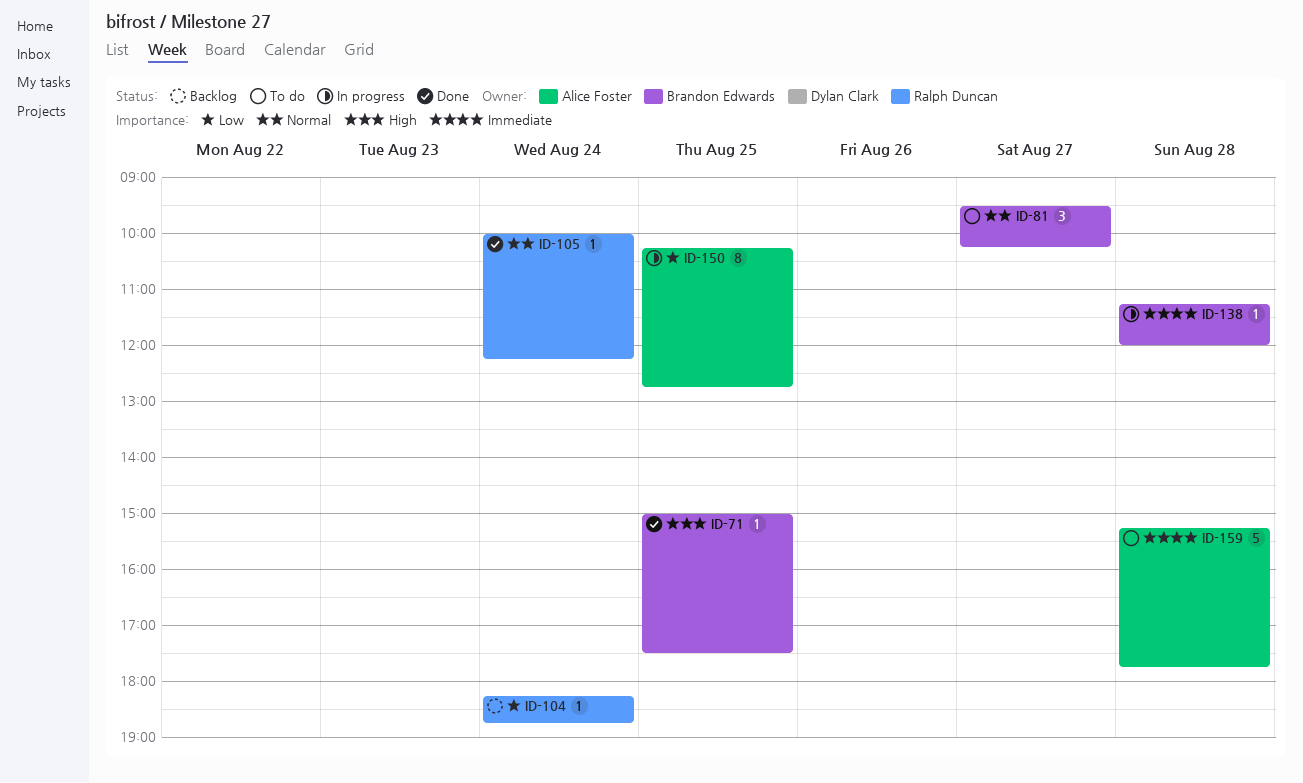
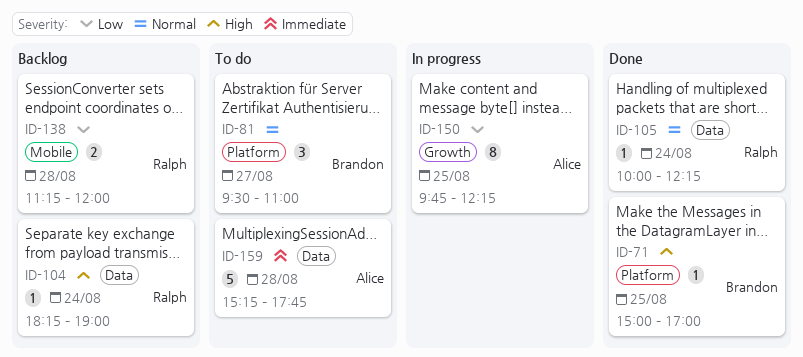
ID-71, ends: 17:30 -> 17:00
ID-81, ends: 10:15 -> 11:00
ID-104, priority: Low -> High
ID-104, ends: 18:45 -> 19:00
ID-138, status: In progress -> Backlog
ID-138, owner: Brandon Edwards -> Ralph Duncan
ID-138, priority: Immediate -> Low
ID-138, estimate: 1 -> 2
ID-150, begins: 10:15 -> 09:45
ID-150, ends: 12:45 -> 12:15

